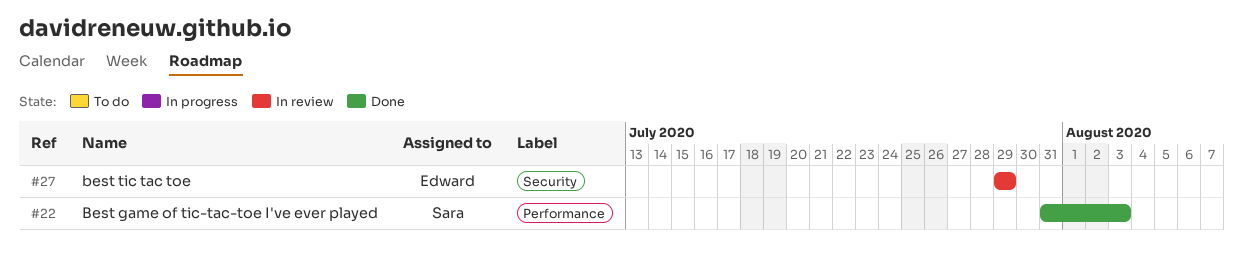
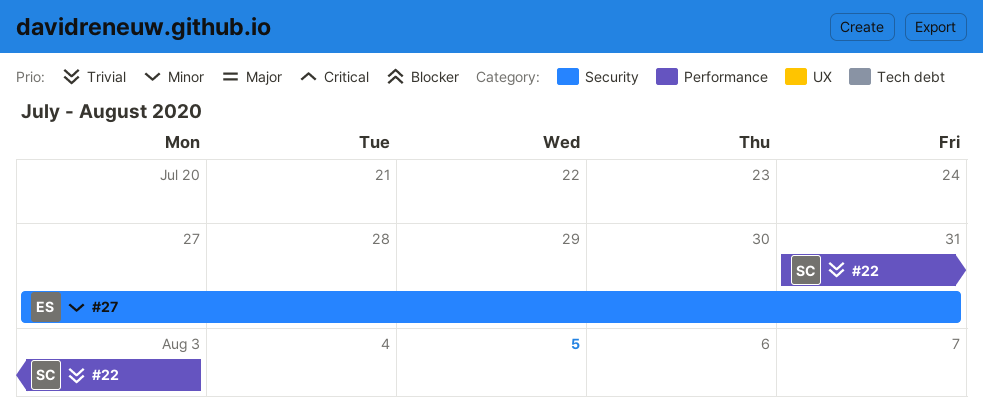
#27, start: Jul 29 -> Jul 27
#27, due: Jul 29 -> Jul 31

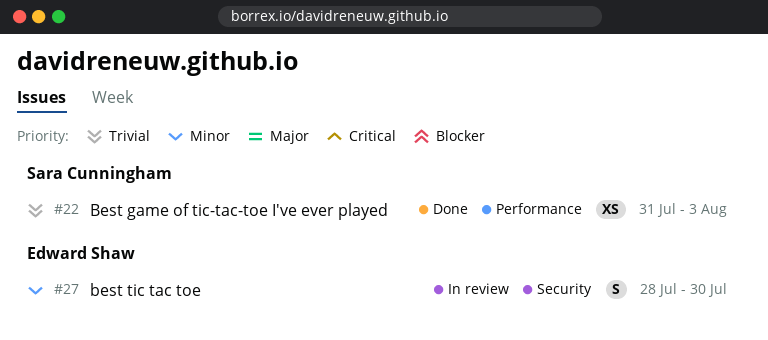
#27, start: Jul 27 -> Jul 28
#27, due: Jul 31 -> Jul 30

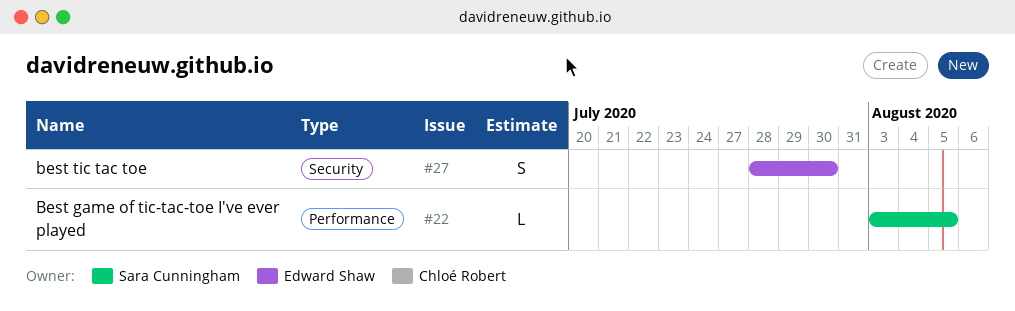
#22, estimate: XS -> L
#22, start: Jul 31 -> Aug 3
#22, due: Aug 3 -> Aug 5

